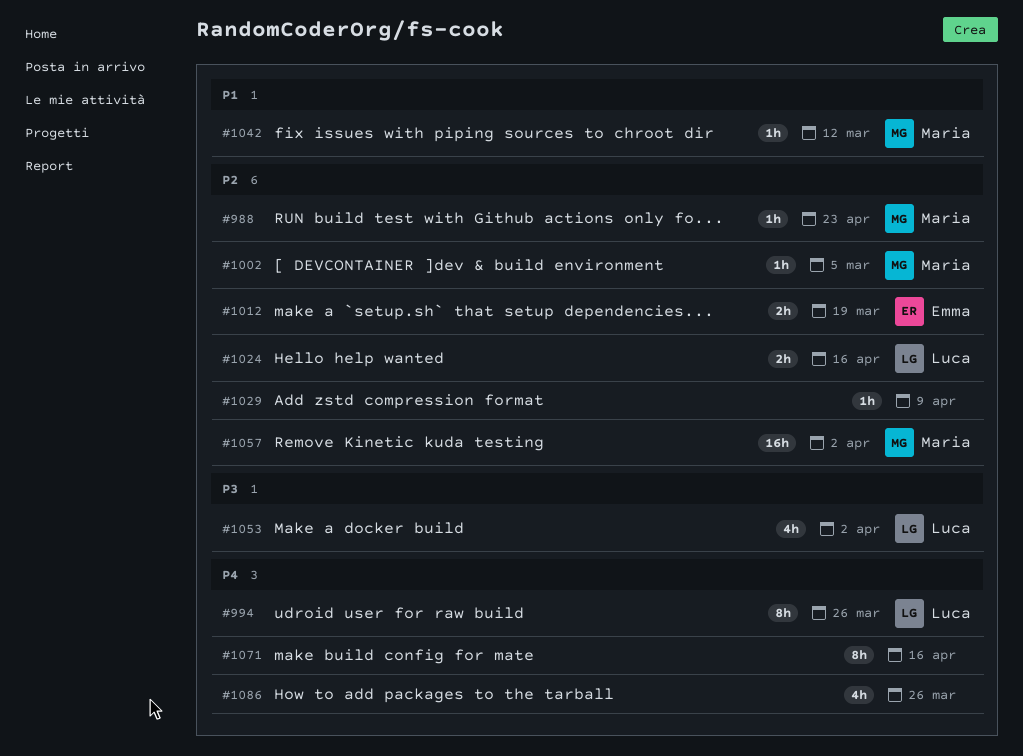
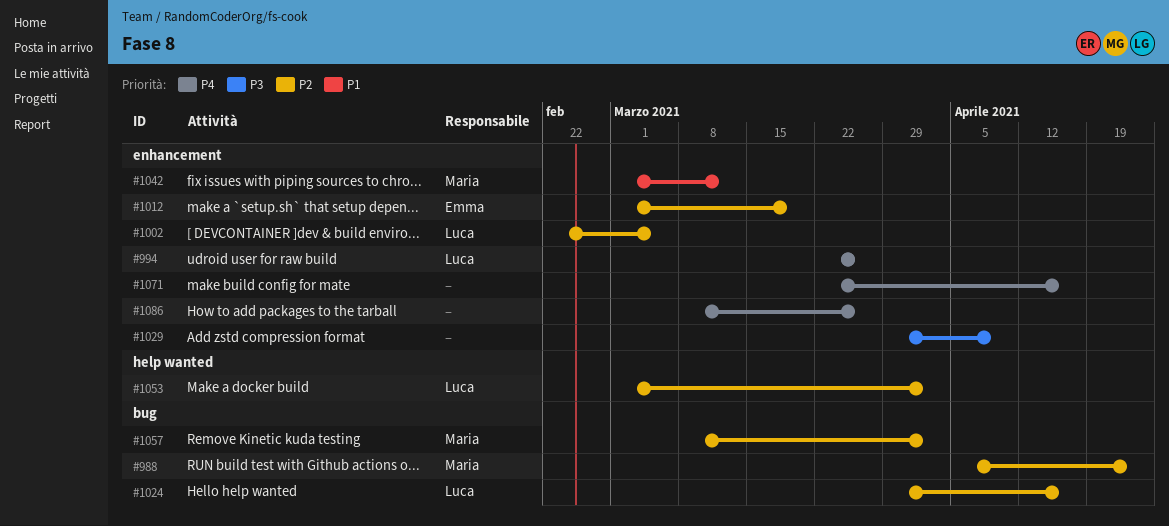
#1002, owner: Maria -> Luca
#1029, priority: P2 -> P3
#1053, priority: P3 -> P2

